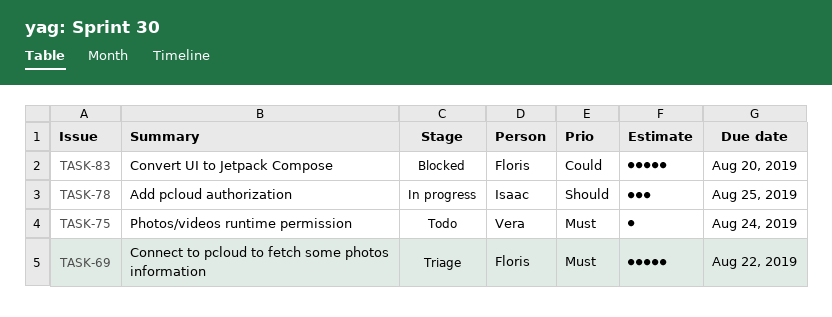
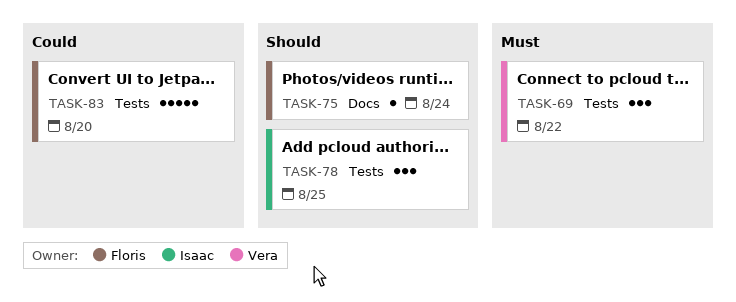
TASK-69, owner: Floris -> Vera
TASK-69, estimate: 5 -> 3
TASK-75, owner: Vera -> Floris
TASK-75, priority: Must -> Should

